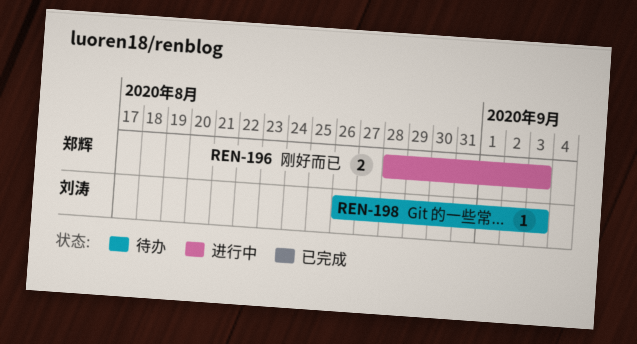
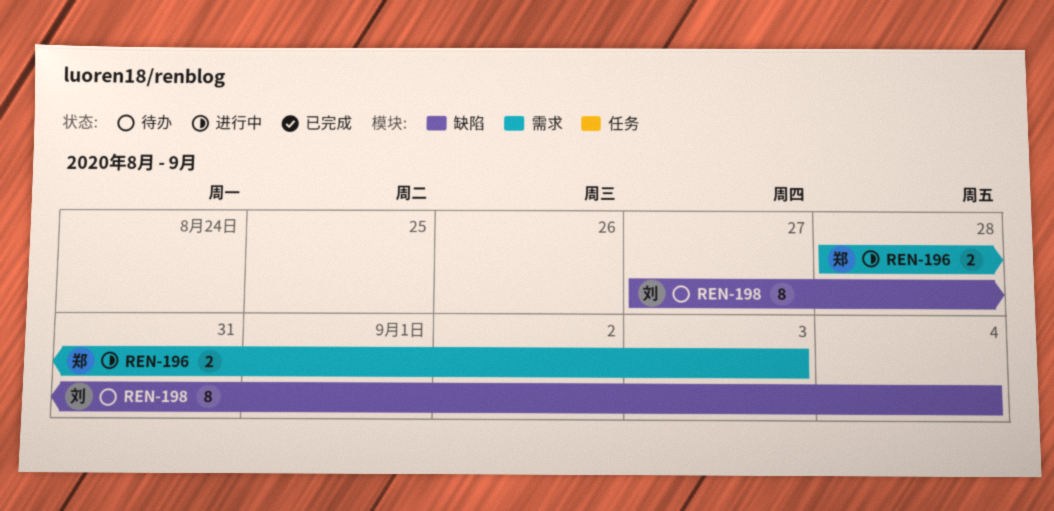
REN-198, estimate: 1 -> 8
REN-198, start: Aug 26 -> Aug 27
REN-198, due: Sep 3 -> Sep 4

